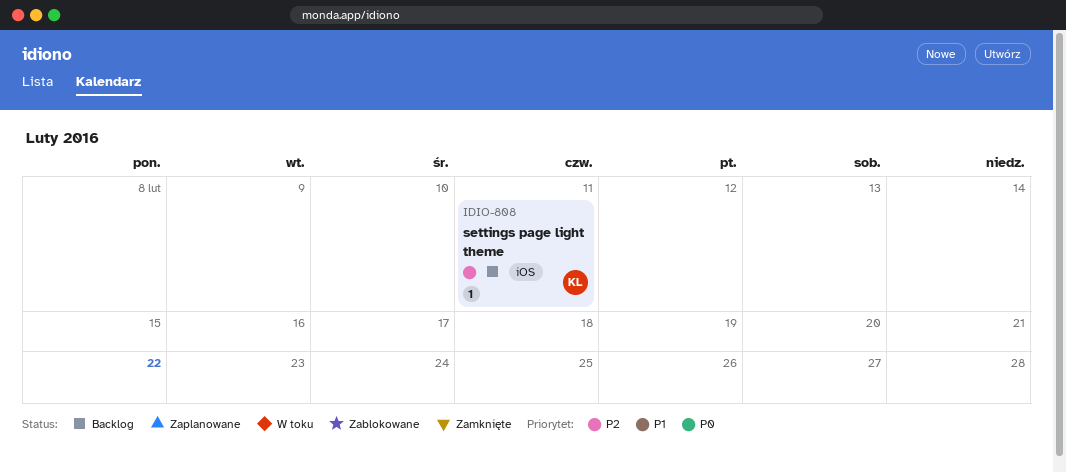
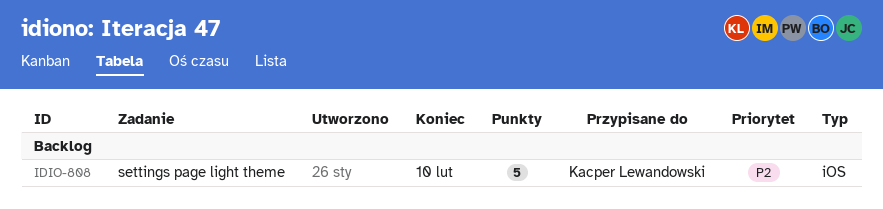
IDIO-808, estimate: 1 -> 5
IDIO-808, due: Feb 11 -> Feb 10

